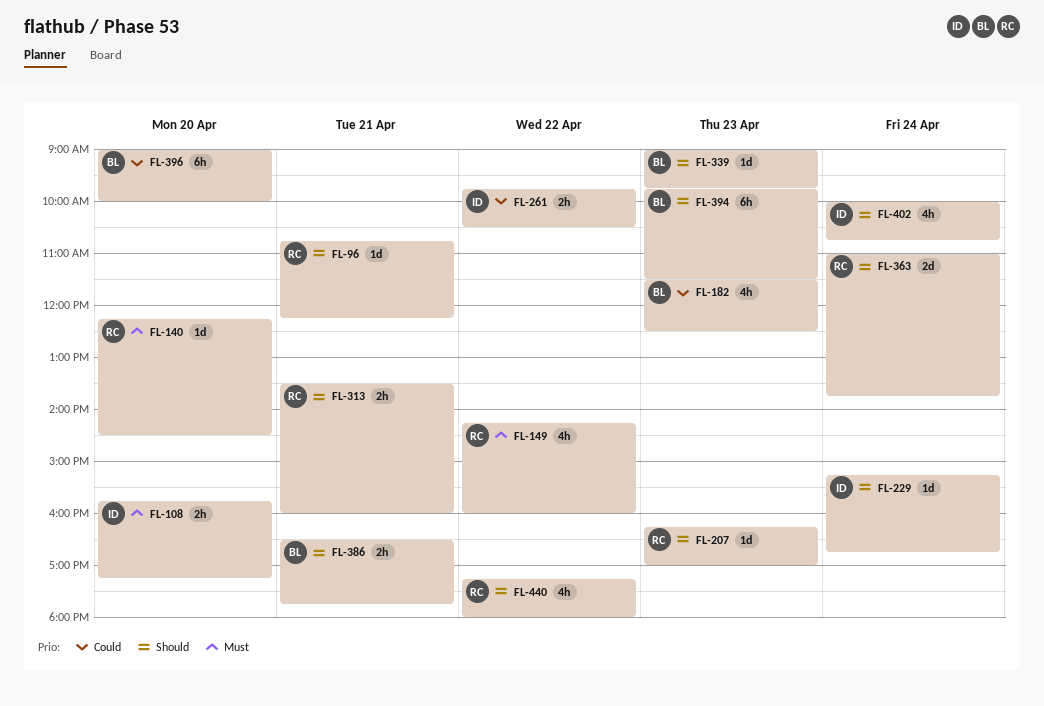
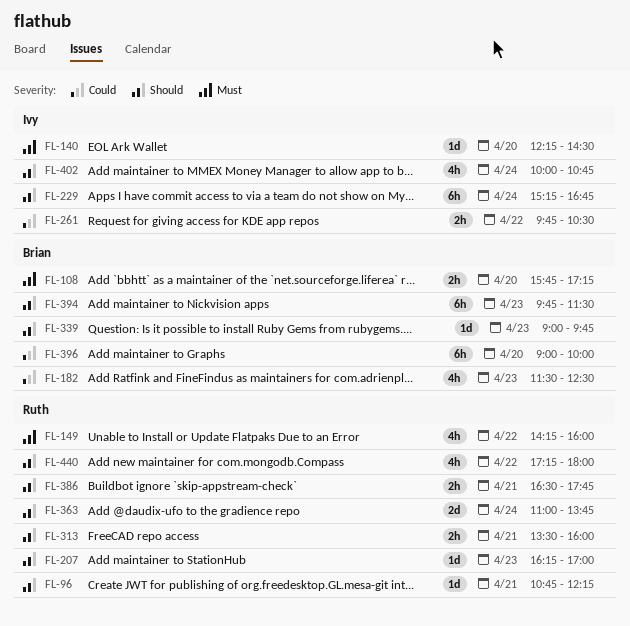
FL-108, owner: Ivy -> Brian
FL-140, owner: Ruth -> Ivy
FL-229, estimate: 1d -> 6h
FL-386, owner: Brian -> Ruth

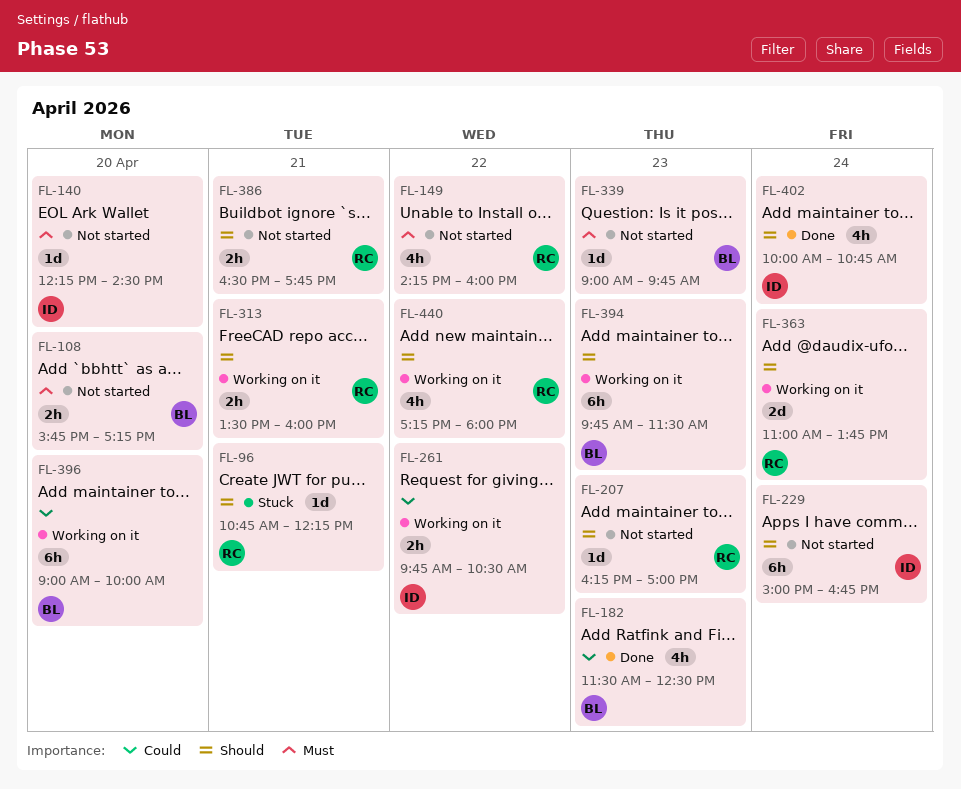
FL-229, begins: 15:15 -> 15:00
FL-339, priority: Should -> Must

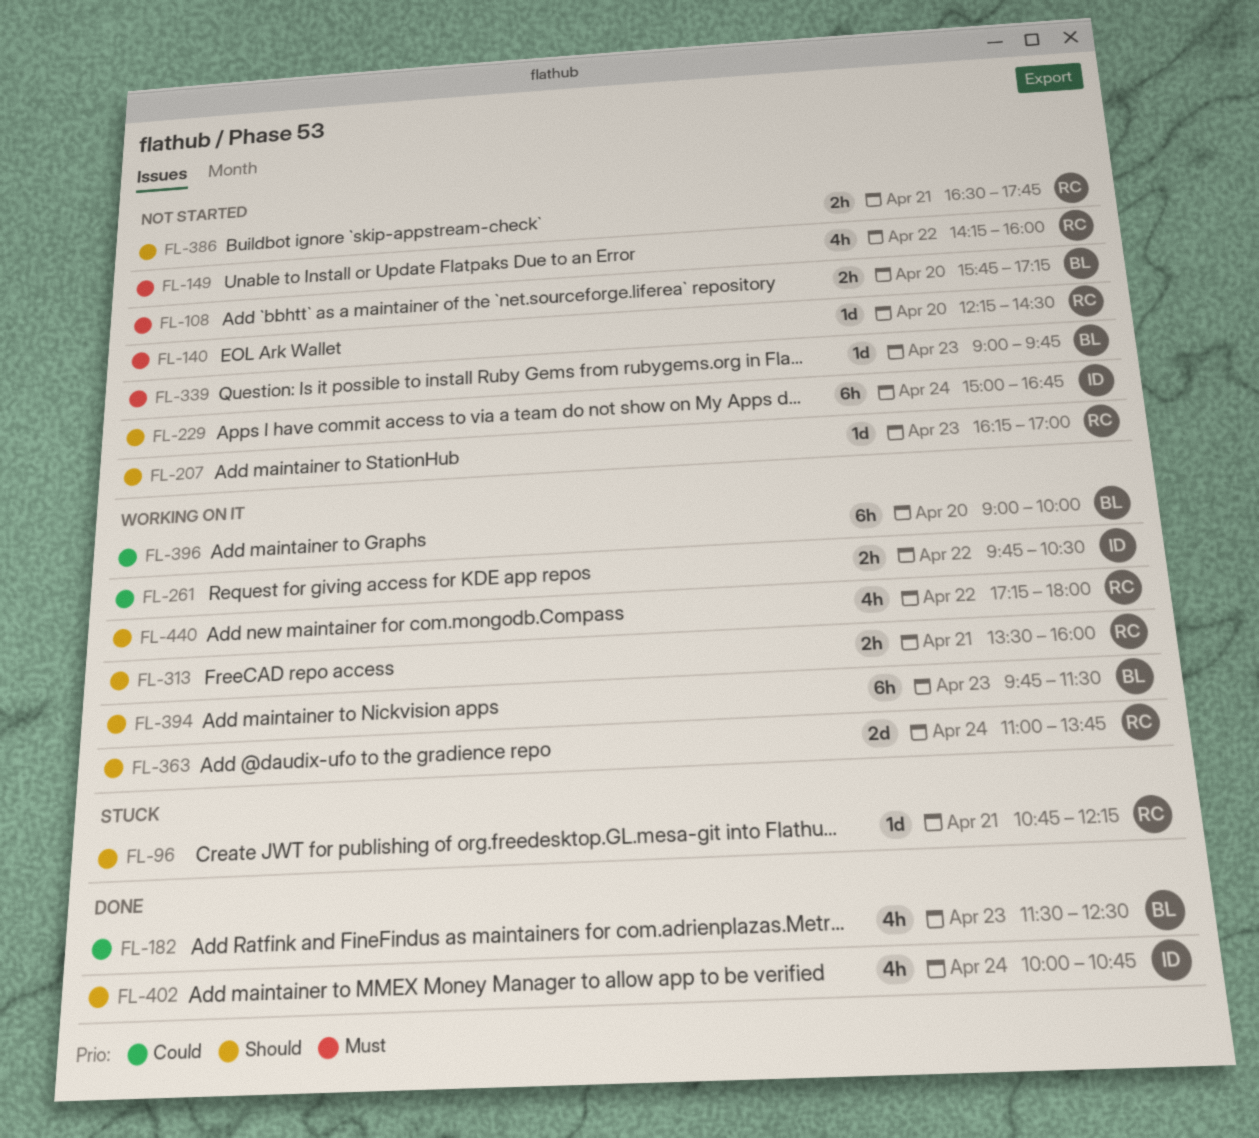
FL-140, owner: ID -> RC

